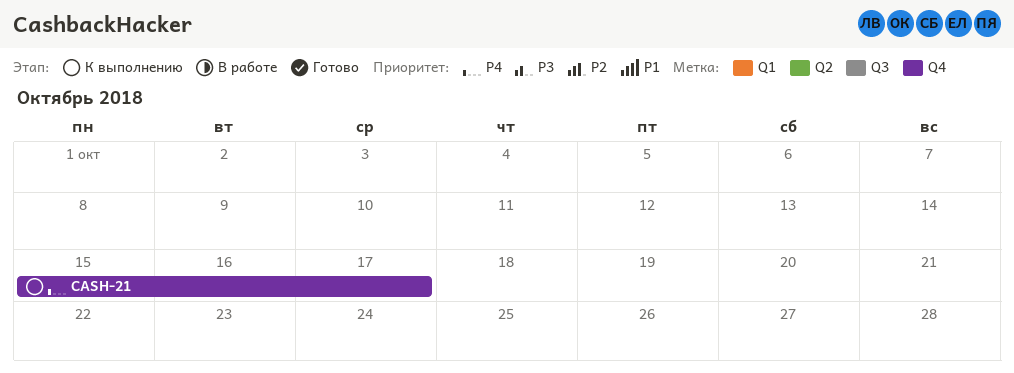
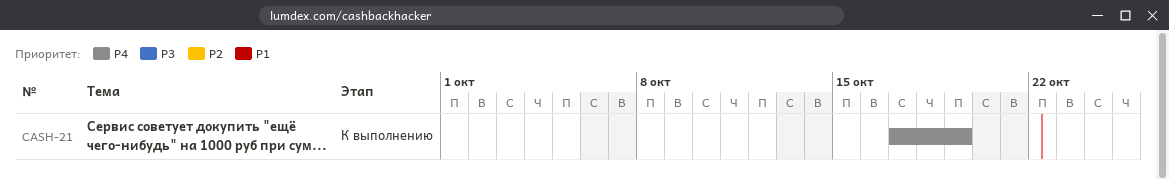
CASH-21, start: Oct 15 -> Oct 17
CASH-21, due: Oct 17 -> Oct 19

